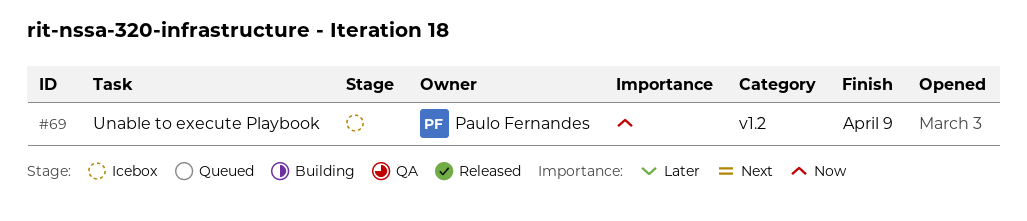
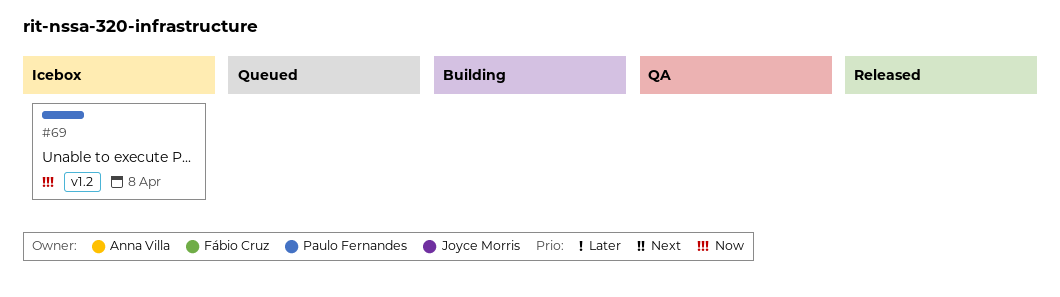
#69, due: Apr 9 -> Apr 8

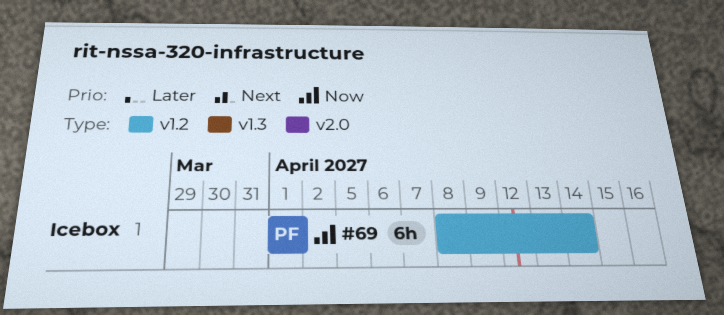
#69, due: Apr 8 -> Apr 14

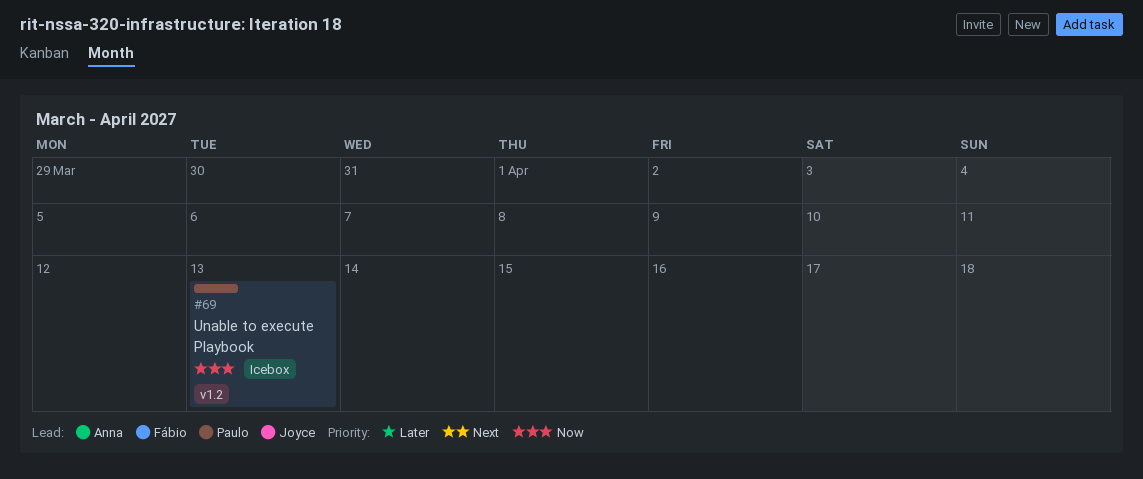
#69, due: Apr 14 -> Apr 13

